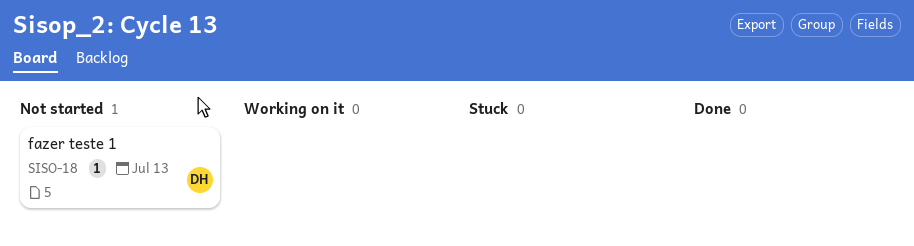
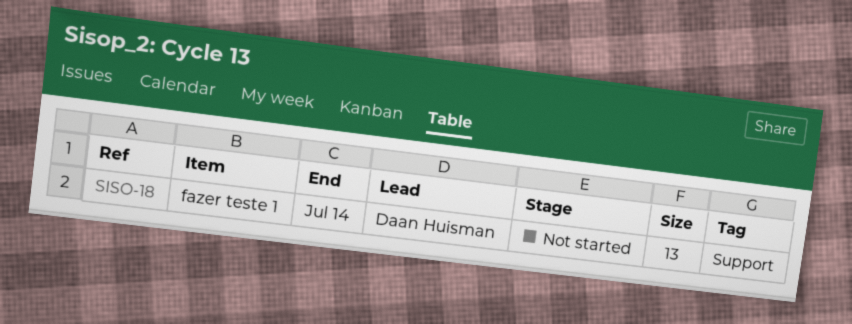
SISO-18, estimate: 1 -> 13
SISO-18, due: Jul 13 -> Jul 14

